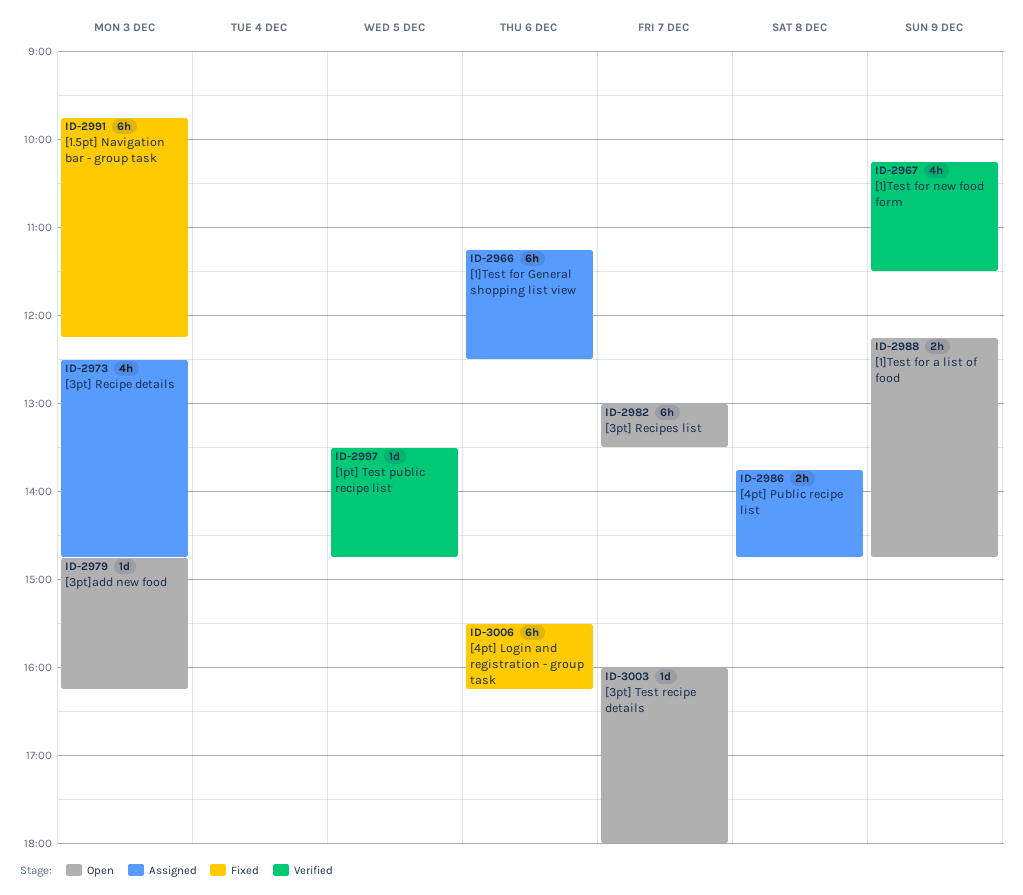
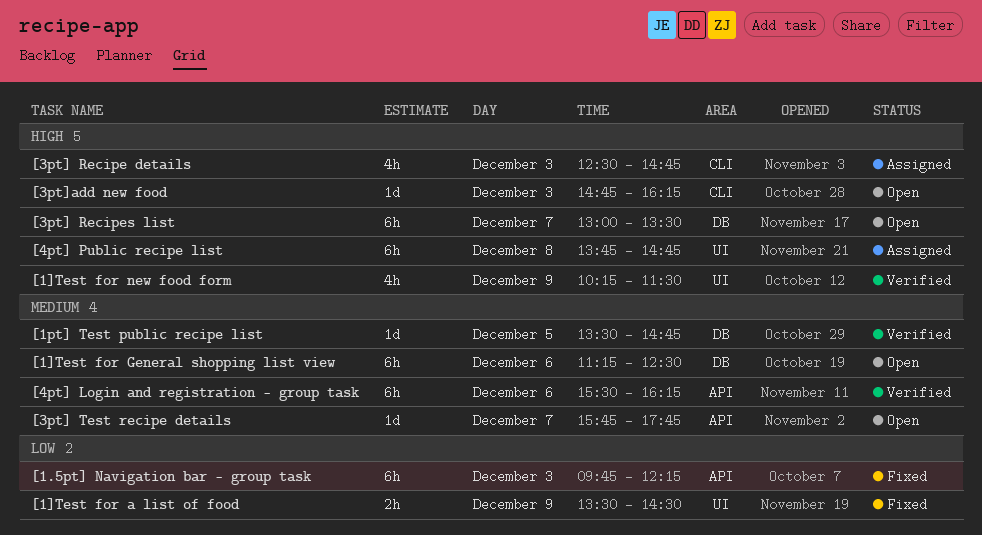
[1]Test for a list of food, status: Open -> Fixed
[1]Test for a list of food, begins: 12:15 -> 13:30
[1]Test for a list of food, ends: 14:45 -> 14:30
[1]Test for General shopping list view, status: Assigned -> Open
[3pt] Test recipe details, begins: 16:00 -> 15:45
[3pt] Test recipe details, ends: 18:00 -> 17:45
[4pt] Login and registration - group task, status: Fixed -> Verified
[4pt] Public recipe list, estimate: 2h -> 6h

